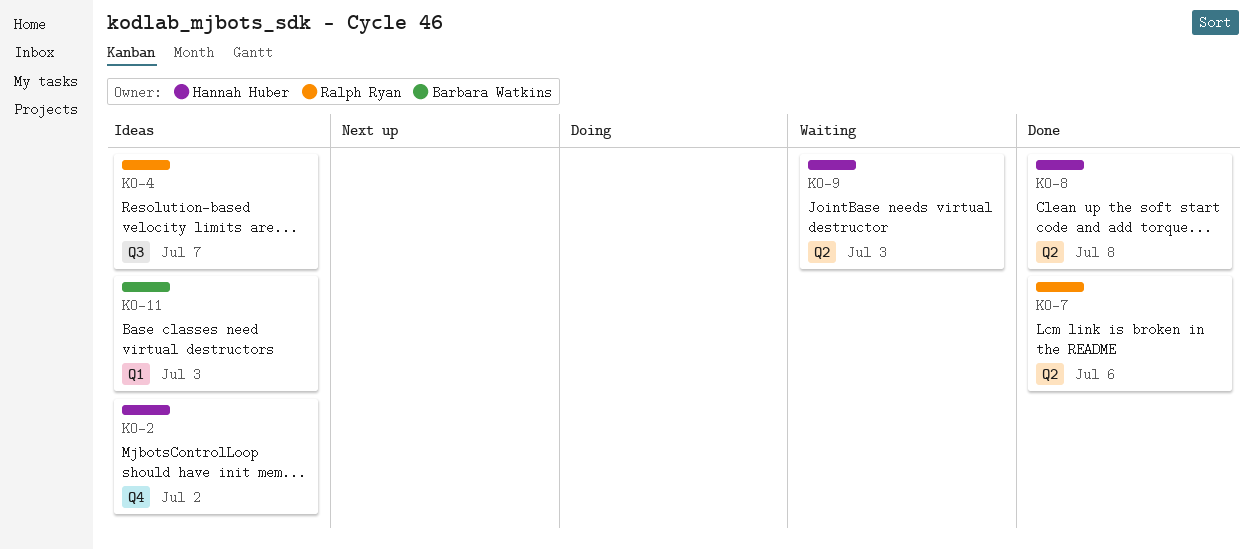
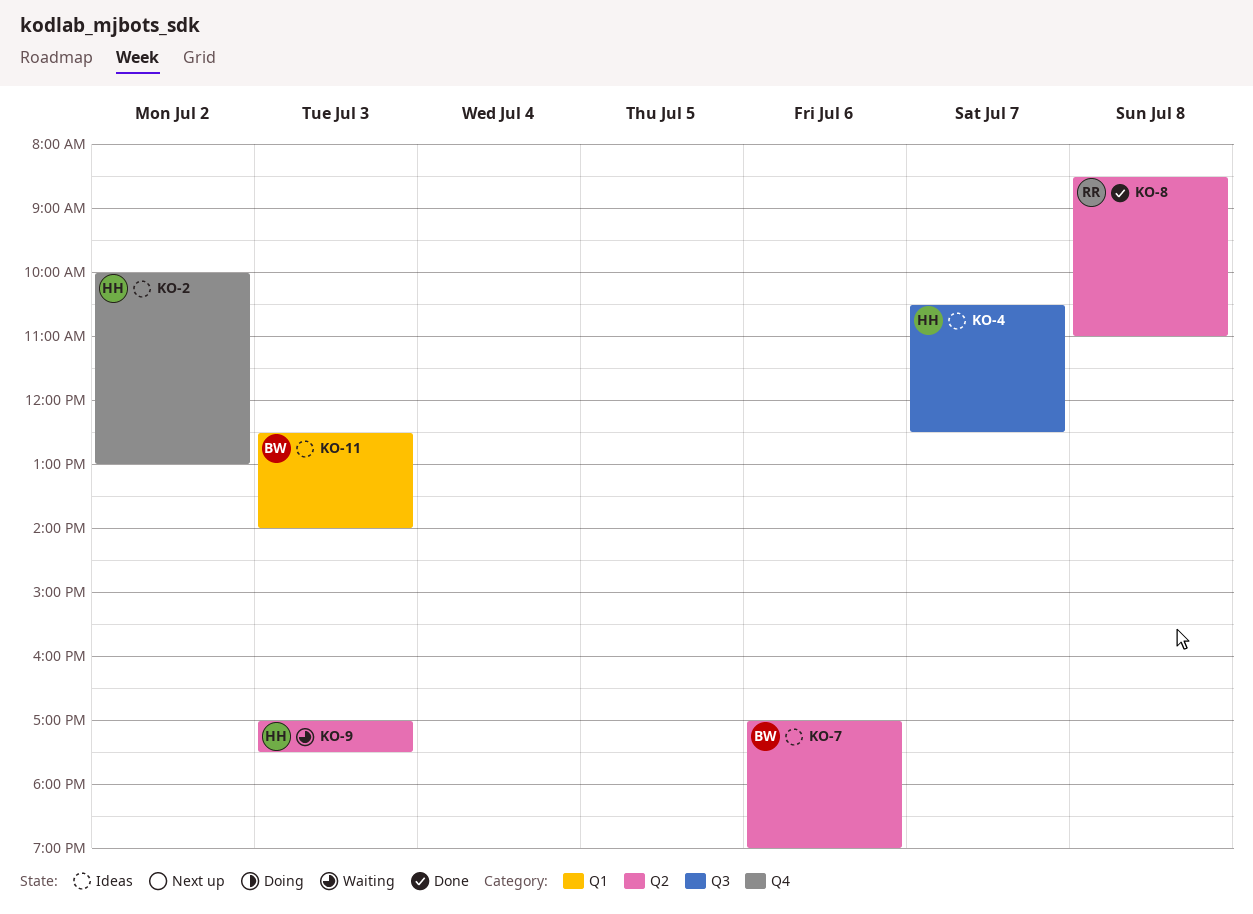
KO-4, owner: Ralph Ryan -> Hannah Huber
KO-7, status: Done -> Ideas
KO-7, owner: Ralph Ryan -> Barbara Watkins
KO-8, owner: Hannah Huber -> Ralph Ryan

